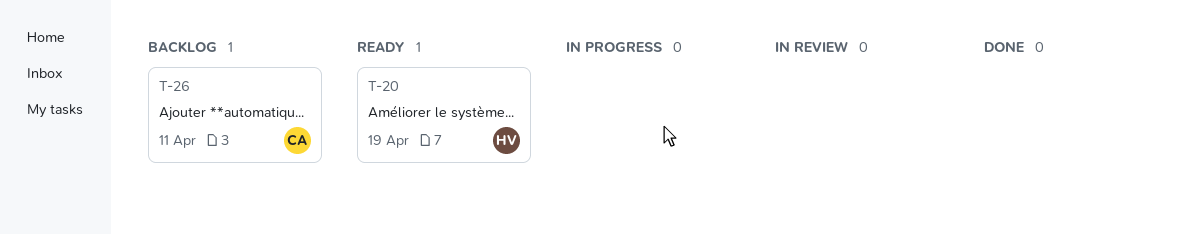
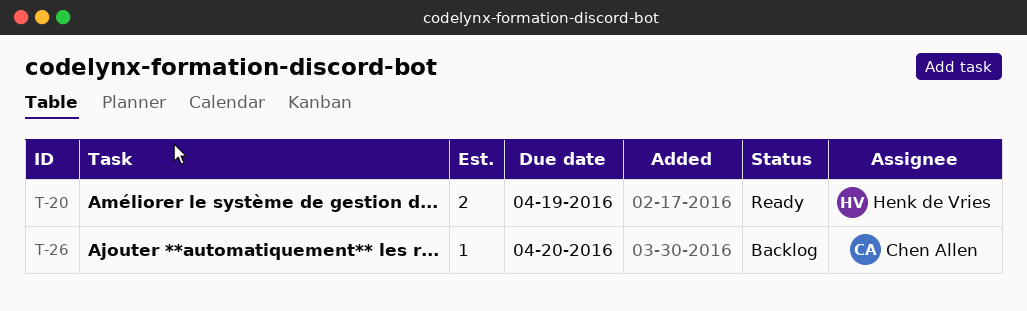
T-26, due: Apr 11 -> Apr 20

